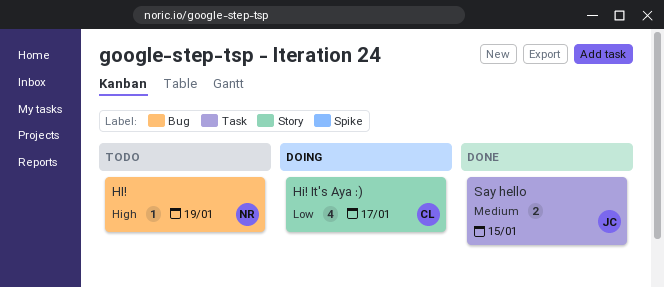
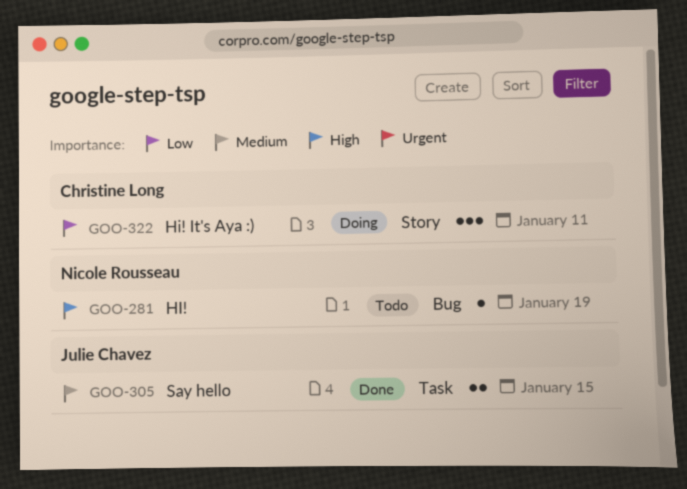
Hi! It's Aya :), estimate: 4 -> 3
Hi! It's Aya :), due: Jan 17 -> Jan 11

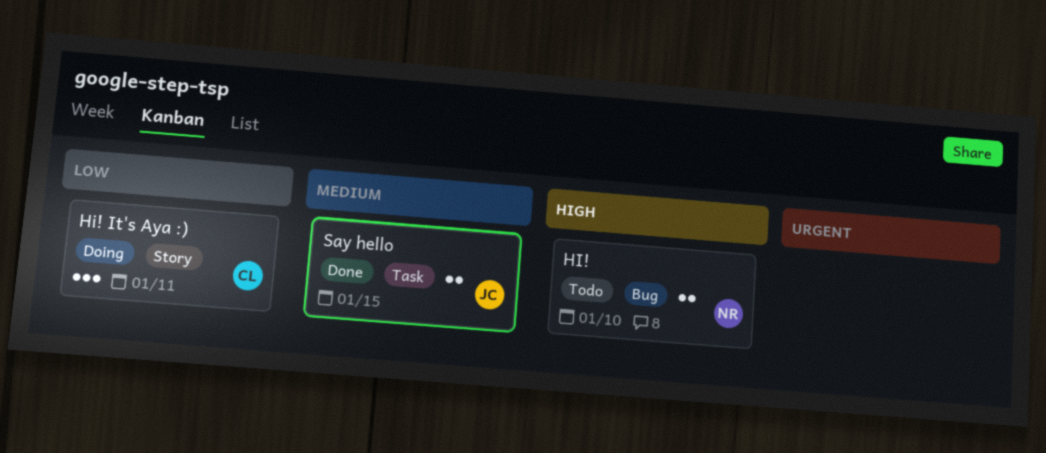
HI!, estimate: 1 -> 2
HI!, due: Jan 19 -> Jan 10

